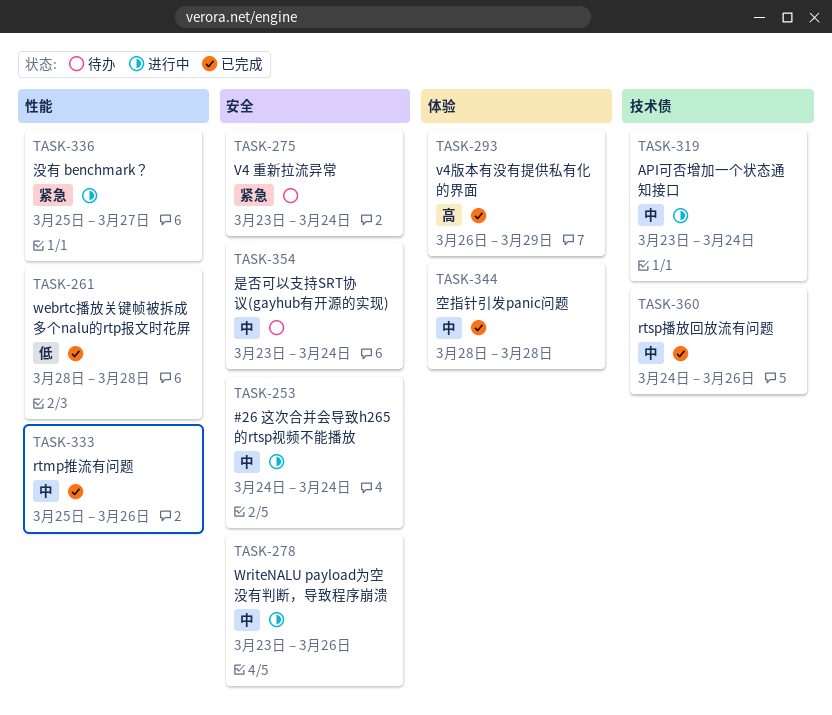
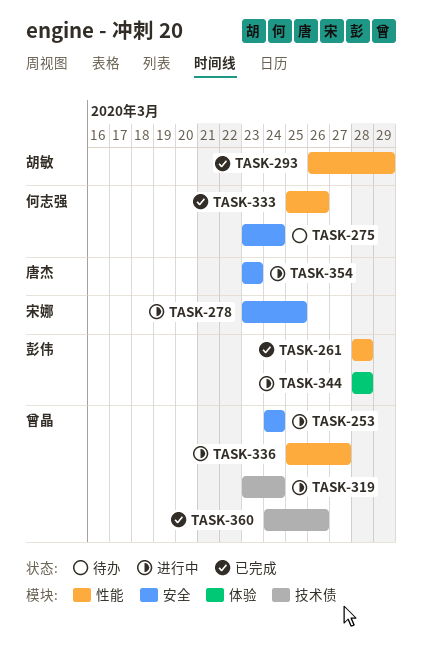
TASK-278, due: Mar 26 -> Mar 25
TASK-293, label: 体验 -> 性能
TASK-344, status: 已完成 -> 进行中
TASK-354, status: 待办 -> 进行中
TASK-354, due: Mar 24 -> Mar 23

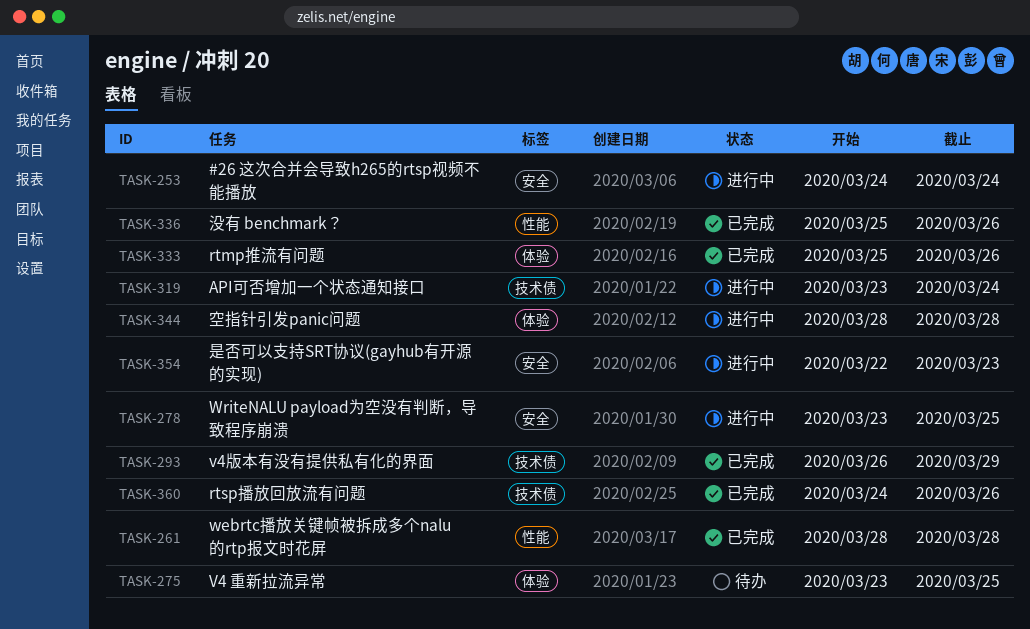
TASK-275, label: 安全 -> 体验
TASK-275, due: Mar 24 -> Mar 25
TASK-293, label: 性能 -> 技术债
TASK-333, label: 性能 -> 体验
TASK-336, status: 进行中 -> 已完成
TASK-336, due: Mar 27 -> Mar 26
TASK-354, start: Mar 23 -> Mar 22

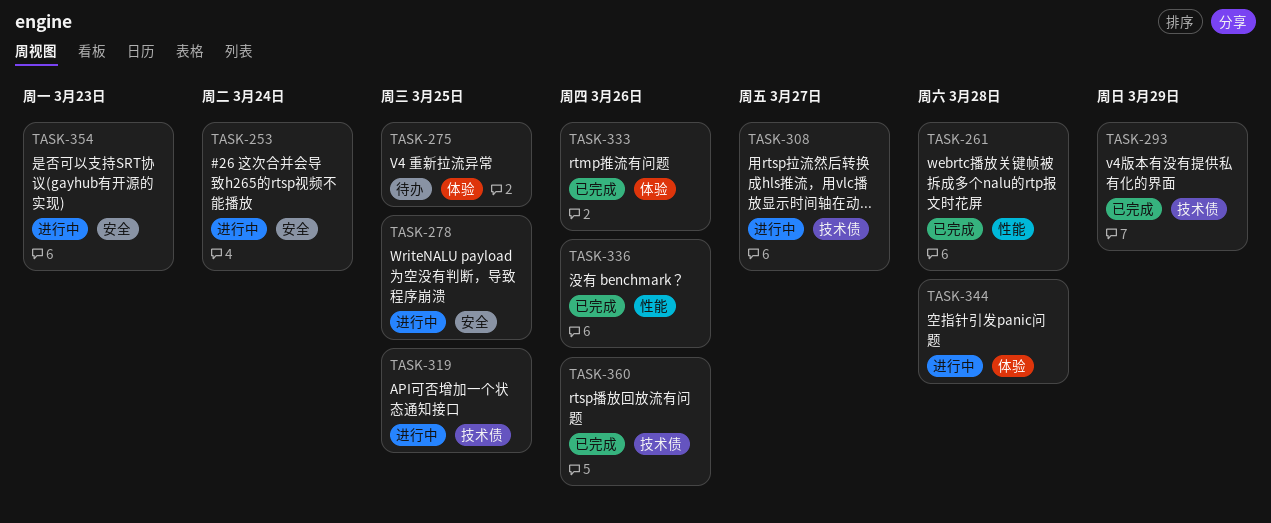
TASK-308: none -> present
TASK-319, due: Mar 24 -> Mar 25

